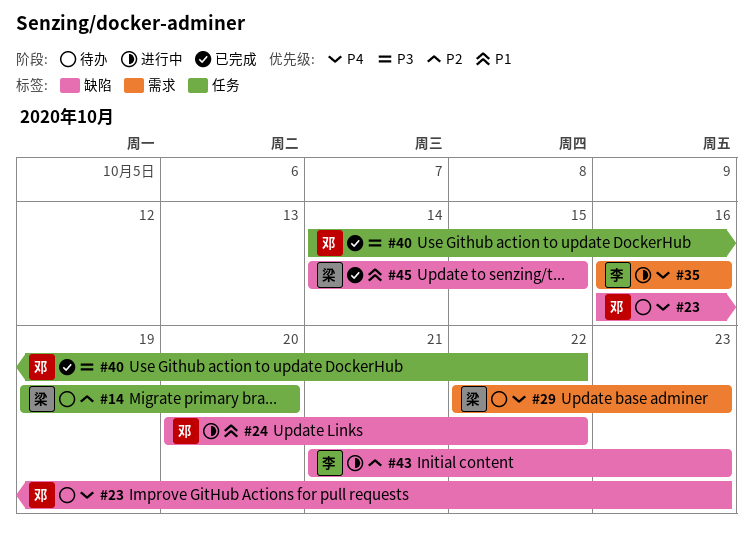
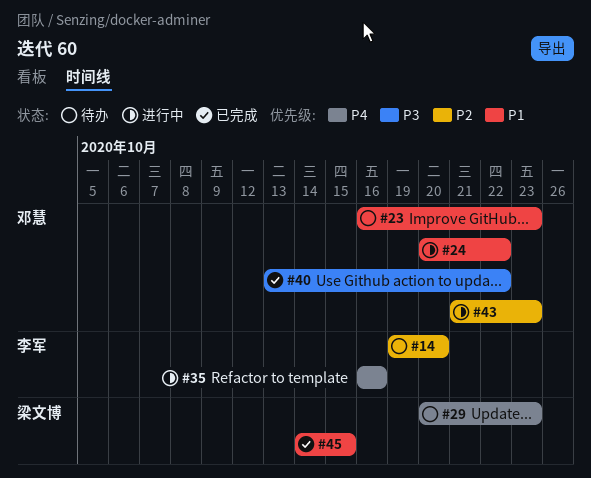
#14, owner: 梁文博 -> 李军
#23, priority: P4 -> P1
#29, start: Oct 22 -> Oct 20
#40, start: Oct 14 -> Oct 13
#43, owner: 李军 -> 邓慧

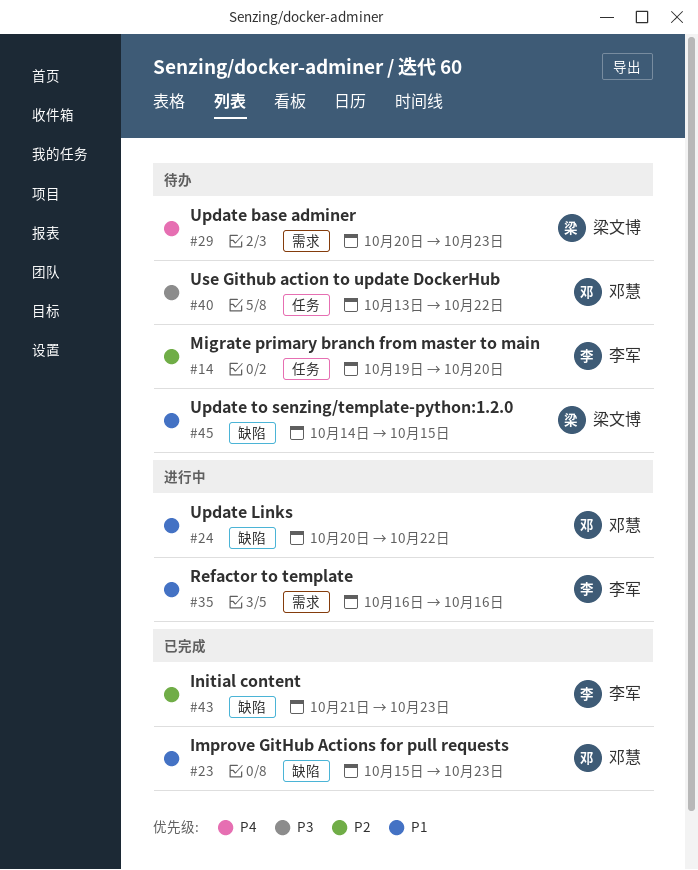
#23, status: 待办 -> 已完成
#23, start: Oct 16 -> Oct 15
#35, priority: P4 -> P1
#40, status: 已完成 -> 待办
#43, status: 进行中 -> 已完成
#43, owner: 邓慧 -> 李军
#45, status: 已完成 -> 待办

